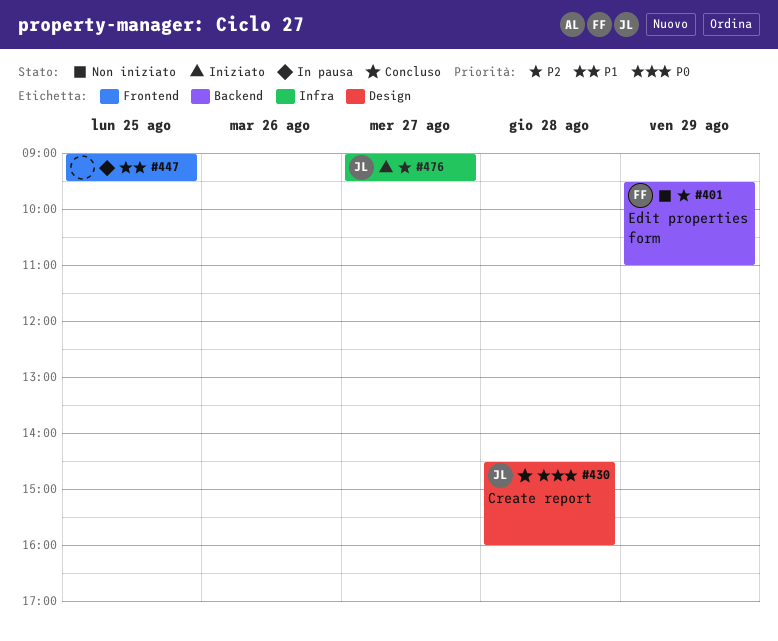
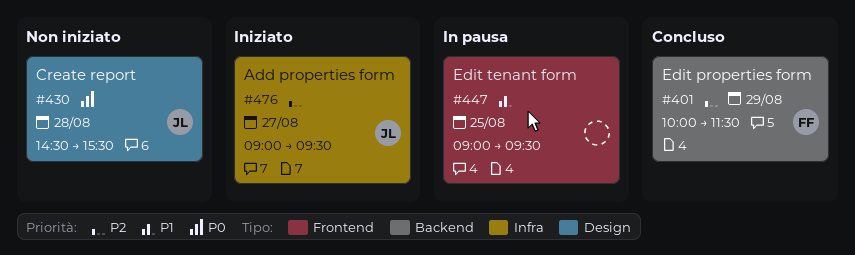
#401, status: Non iniziato -> Concluso
#401, begins: 09:30 -> 10:00
#401, ends: 11:00 -> 11:30
#430, status: Concluso -> Non iniziato
#430, ends: 16:00 -> 15:30

